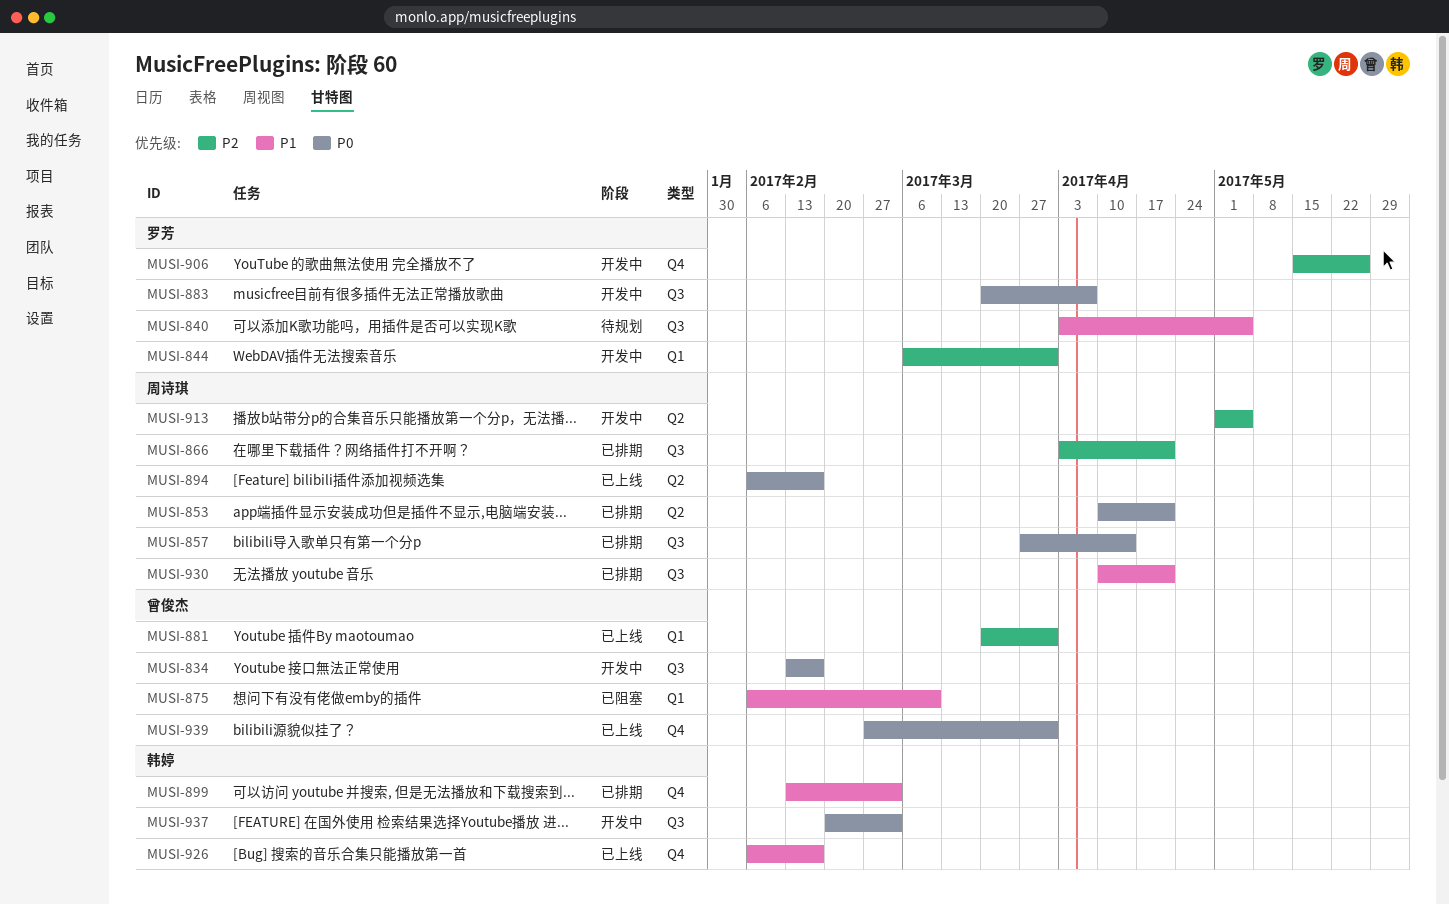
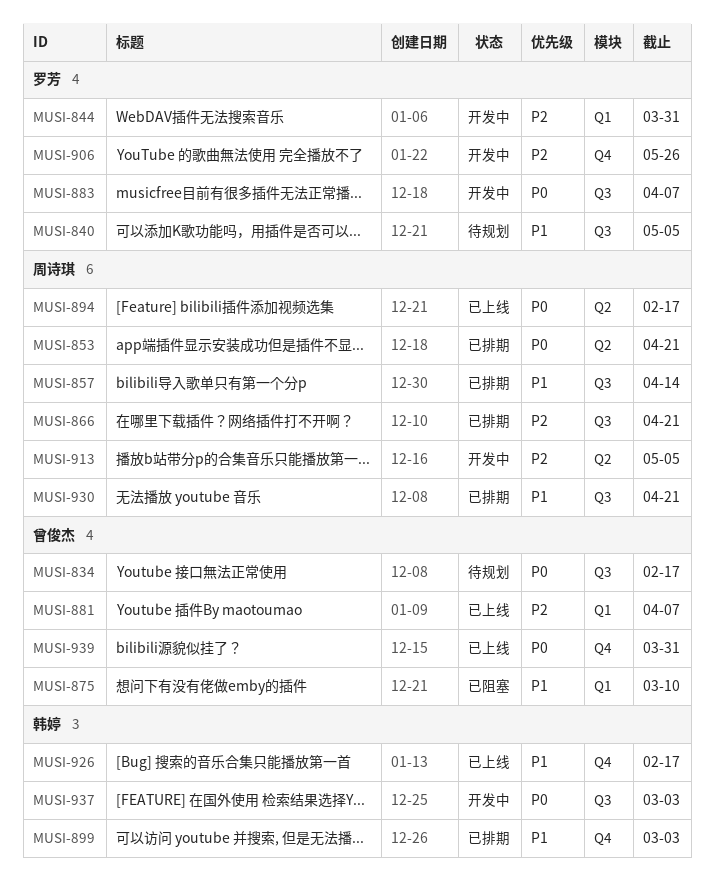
MUSI-834, status: 开发中 -> 待规划
MUSI-857, priority: P0 -> P1
MUSI-881, due: Mar 31 -> Apr 7

